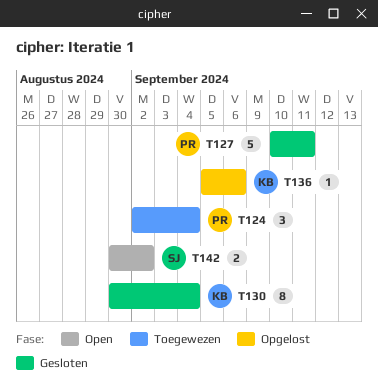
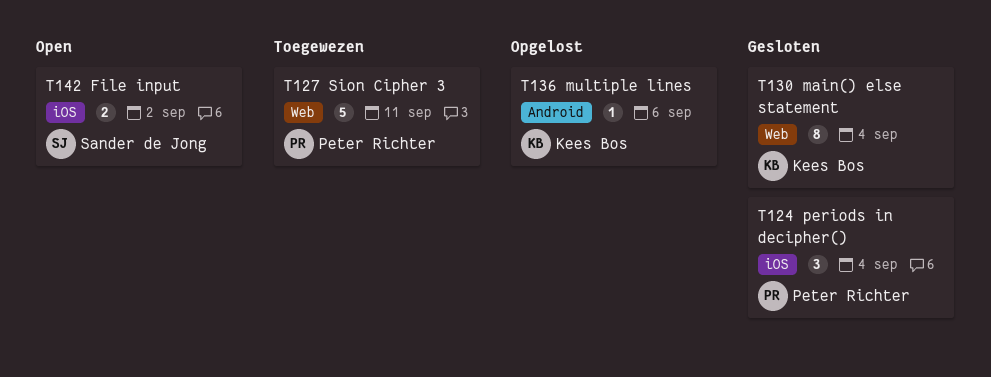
T124, status: Toegewezen -> Gesloten
T127, status: Gesloten -> Toegewezen

